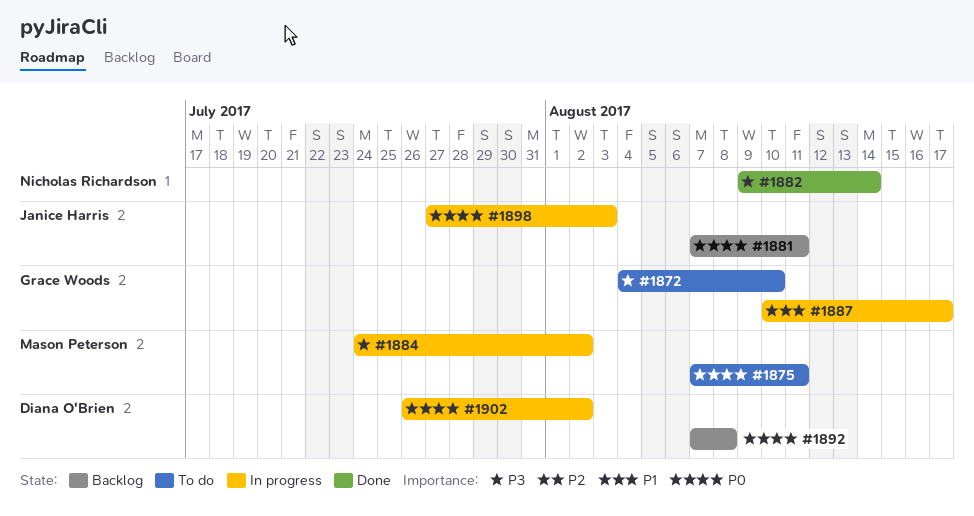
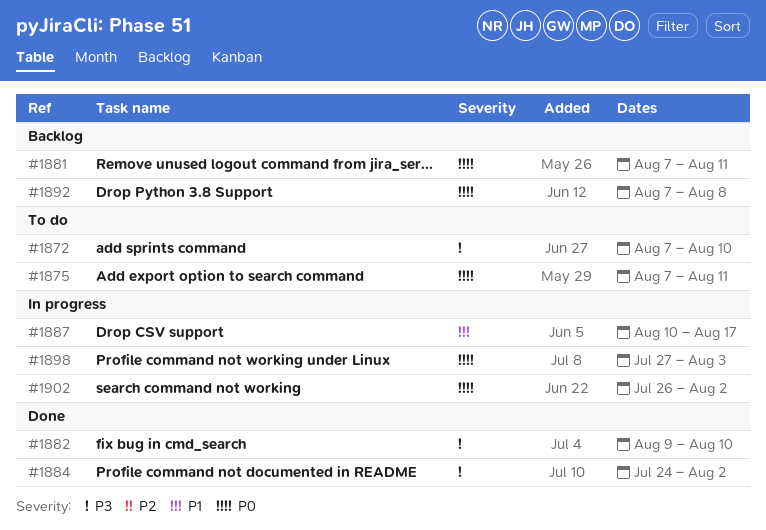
#1872, start: Aug 4 -> Aug 7
#1882, due: Aug 14 -> Aug 10
#1884, status: In progress -> Done

